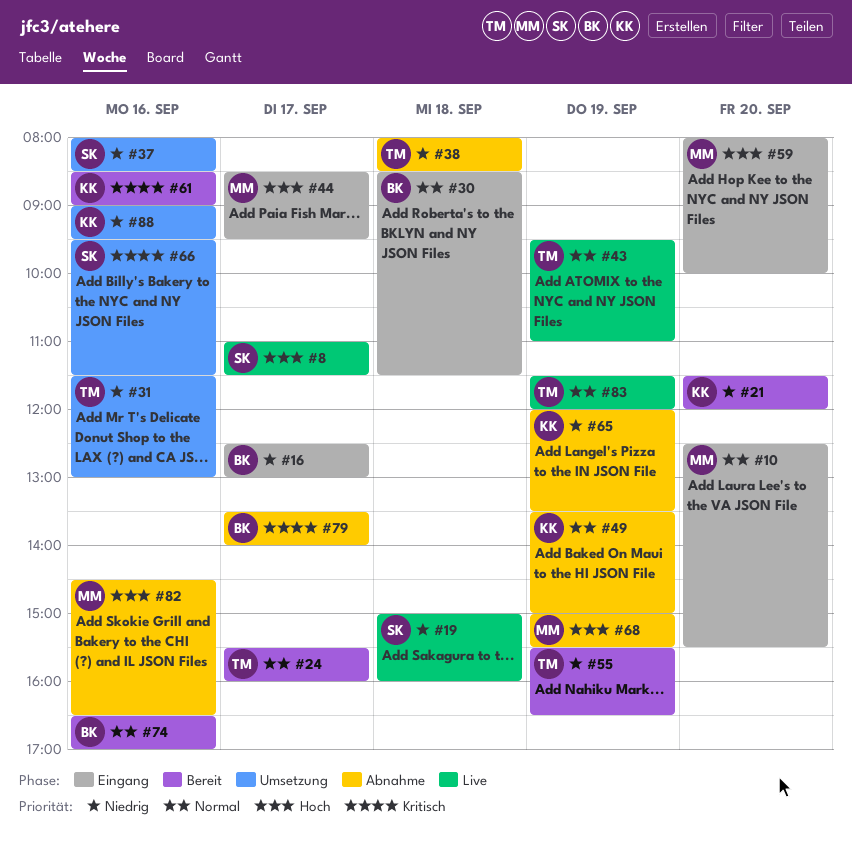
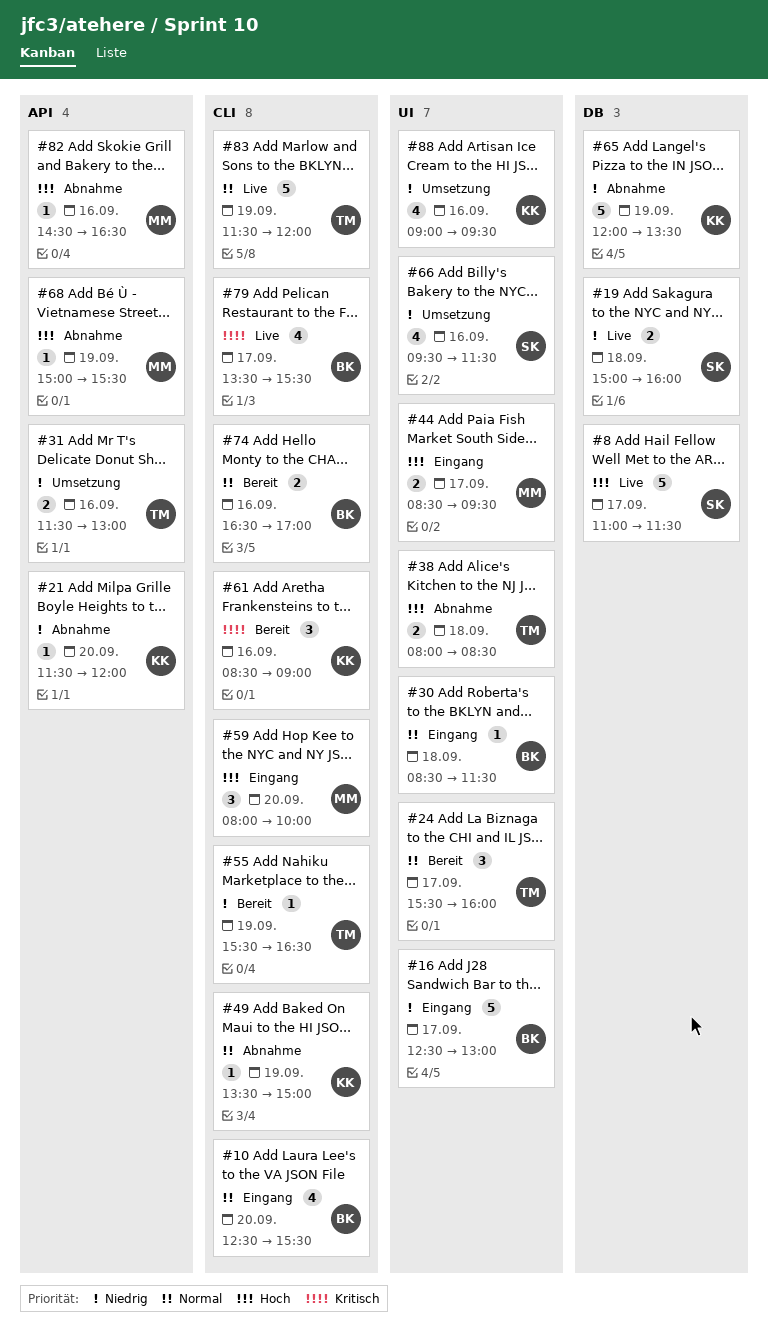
#10, owner: MM -> BK
#21, status: Bereit -> Abnahme
#37: present -> none
#38, priority: Niedrig -> Hoch
#43: present -> none
#66, priority: Kritisch -> Niedrig
#79, status: Abnahme -> Live
#79, ends: 14:00 -> 15:30

